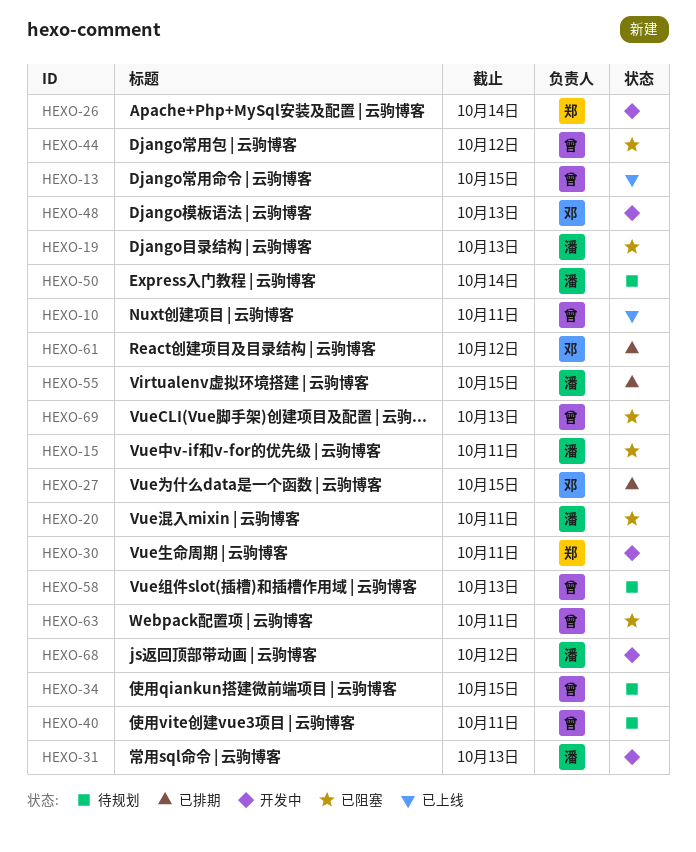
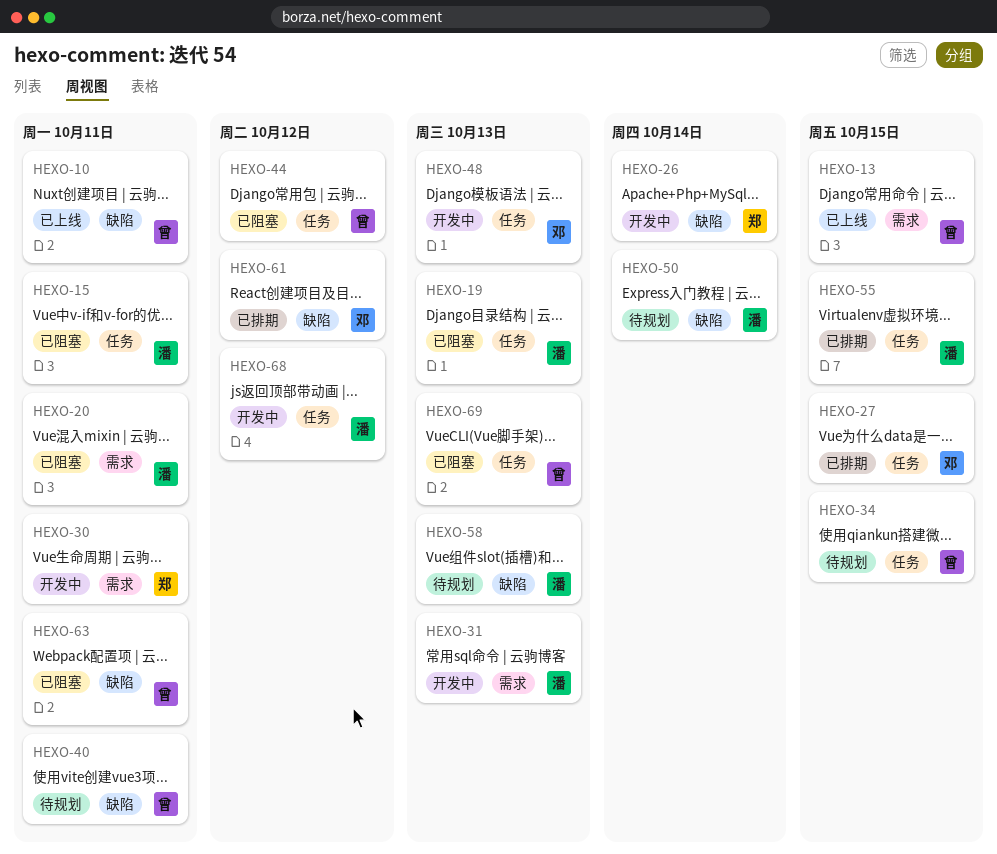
HEXO-58, owner: 曾 -> 潘

